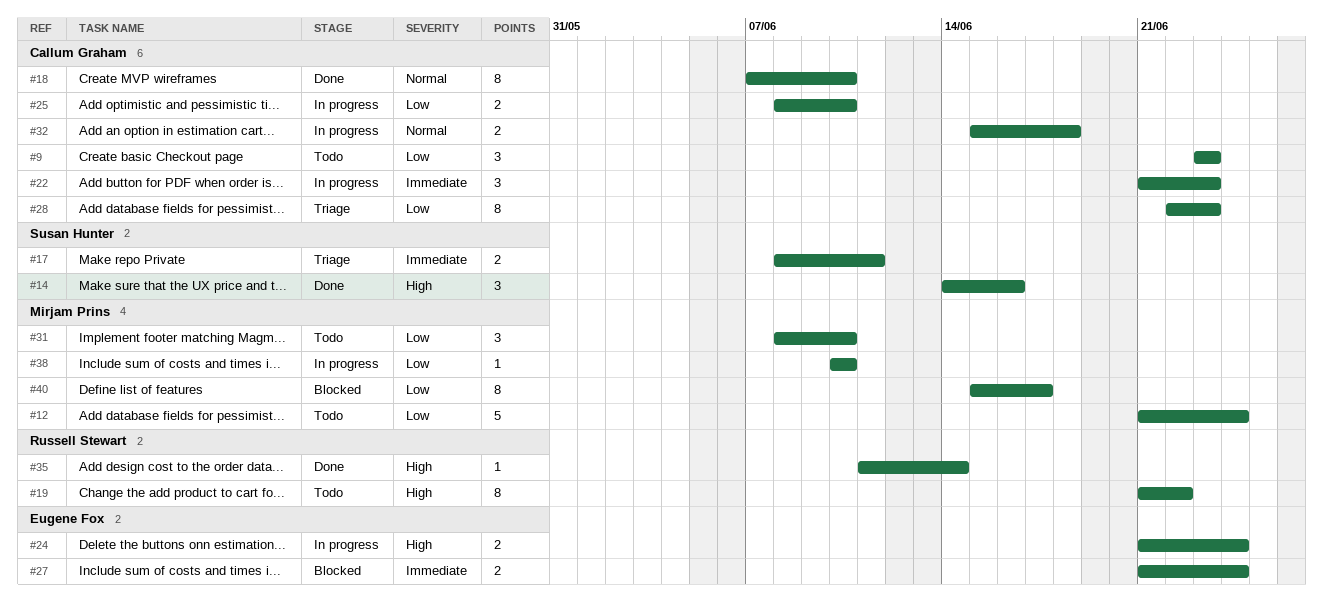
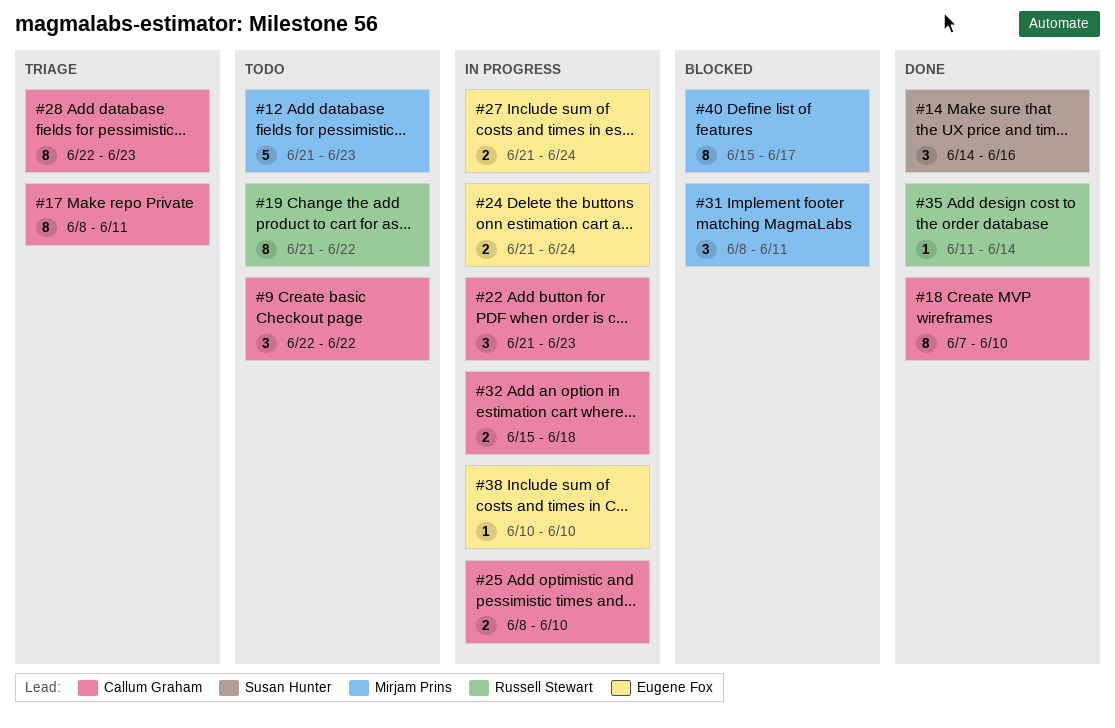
#9, start: Jun 23 -> Jun 22
#9, due: Jun 23 -> Jun 22
#12, due: Jun 24 -> Jun 23
#17, owner: Susan Hunter -> Callum Graham
#17, estimate: 2 -> 8
#27, status: Blocked -> In progress
#31, status: Todo -> Blocked
#31, due: Jun 10 -> Jun 11
#38, owner: Mirjam Prins -> Eugene Fox

